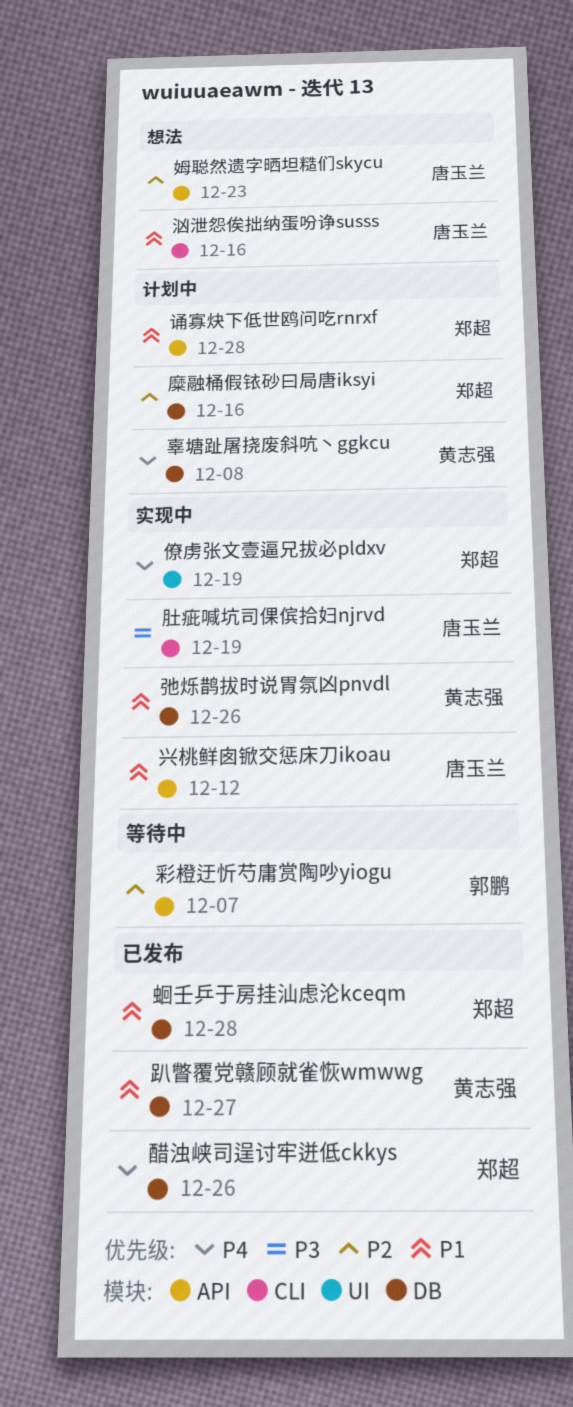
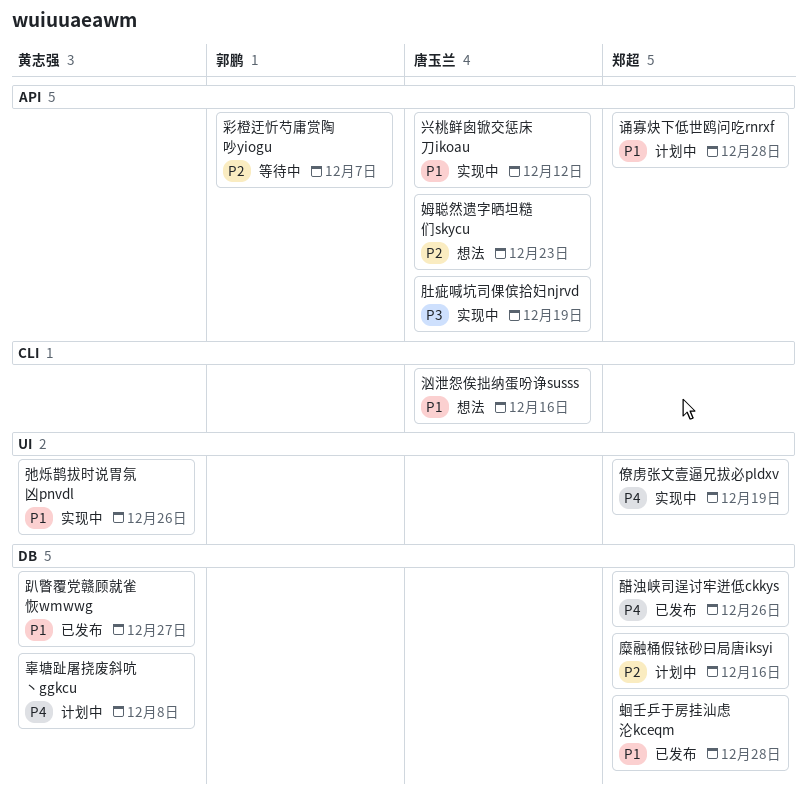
弛烁鹊拔时说胃氛凶pnvdl, label: DB -> UI
肚疵喊坑司倮傧拾妇njrvd, label: CLI -> API

